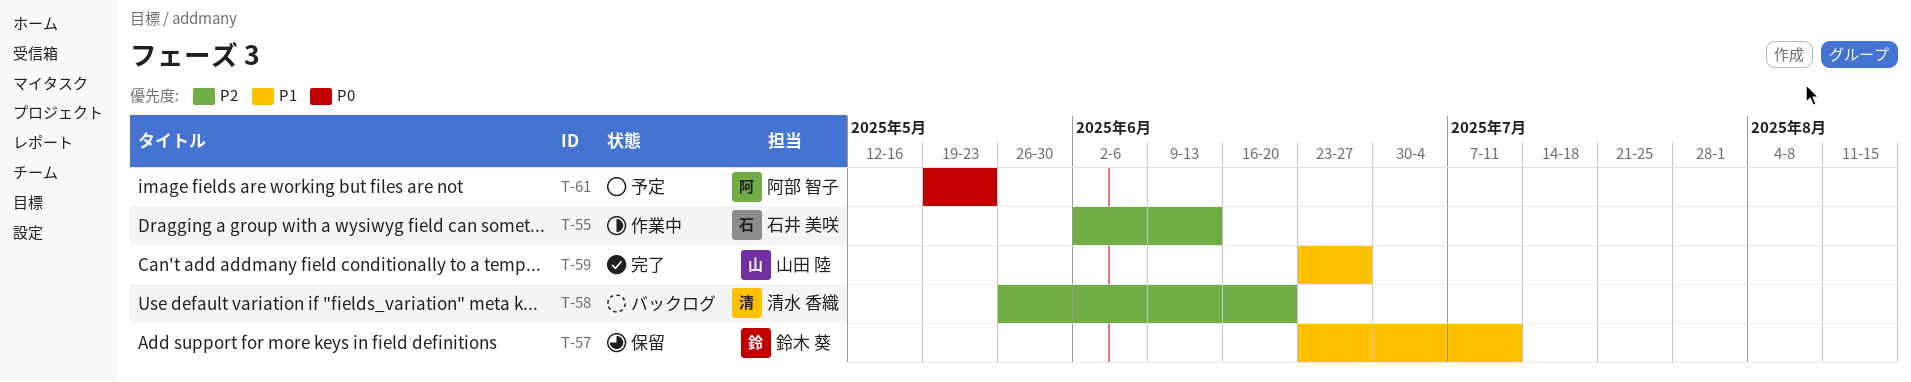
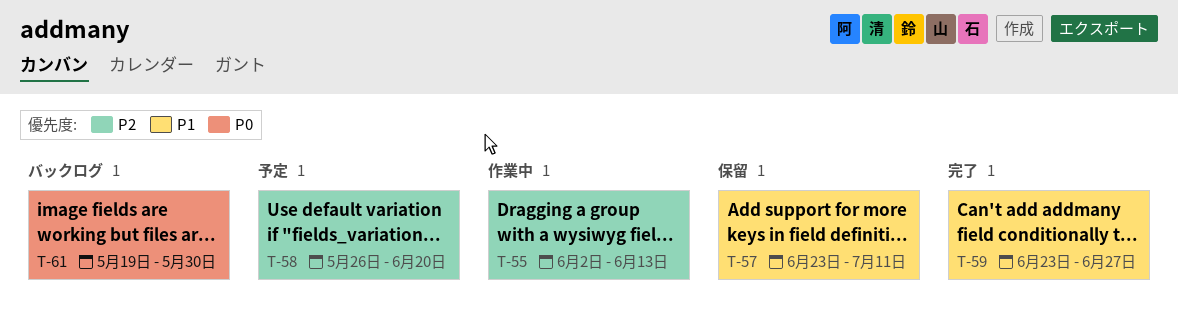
T-58, status: バックログ -> 予定
T-61, status: 予定 -> バックログ
T-61, due: May 23 -> May 30

